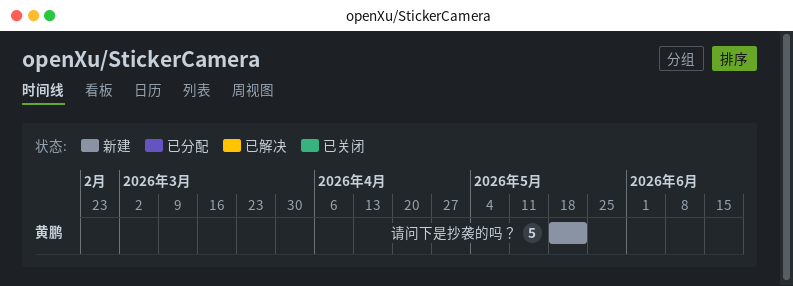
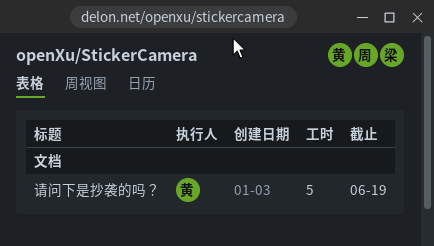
请问下是抄袭的吗？, due: May 22 -> Jun 19

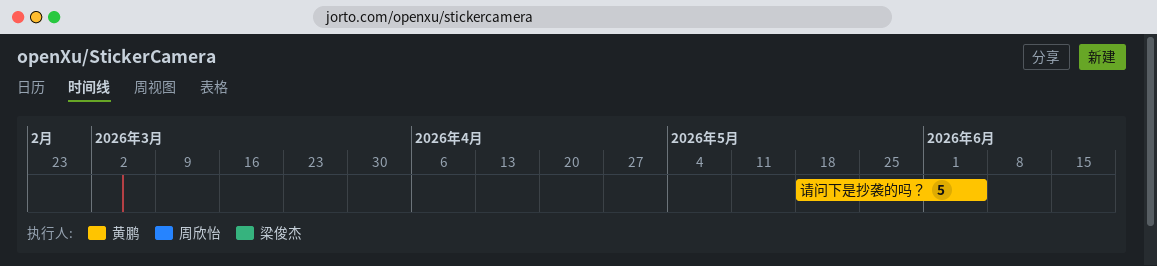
请问下是抄袭的吗？, due: Jun 19 -> Jun 5

